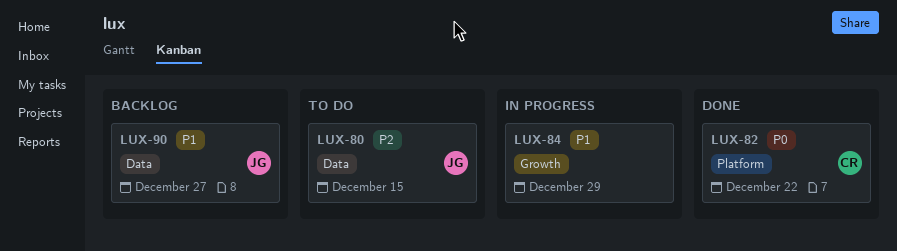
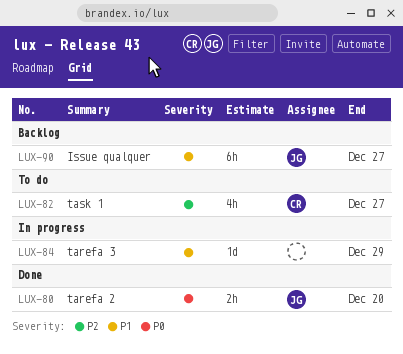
LUX-80, status: To do -> Done
LUX-80, priority: P2 -> P0
LUX-80, due: Dec 15 -> Dec 20
LUX-82, status: Done -> To do
LUX-82, priority: P0 -> P2
LUX-82, due: Dec 22 -> Dec 27

